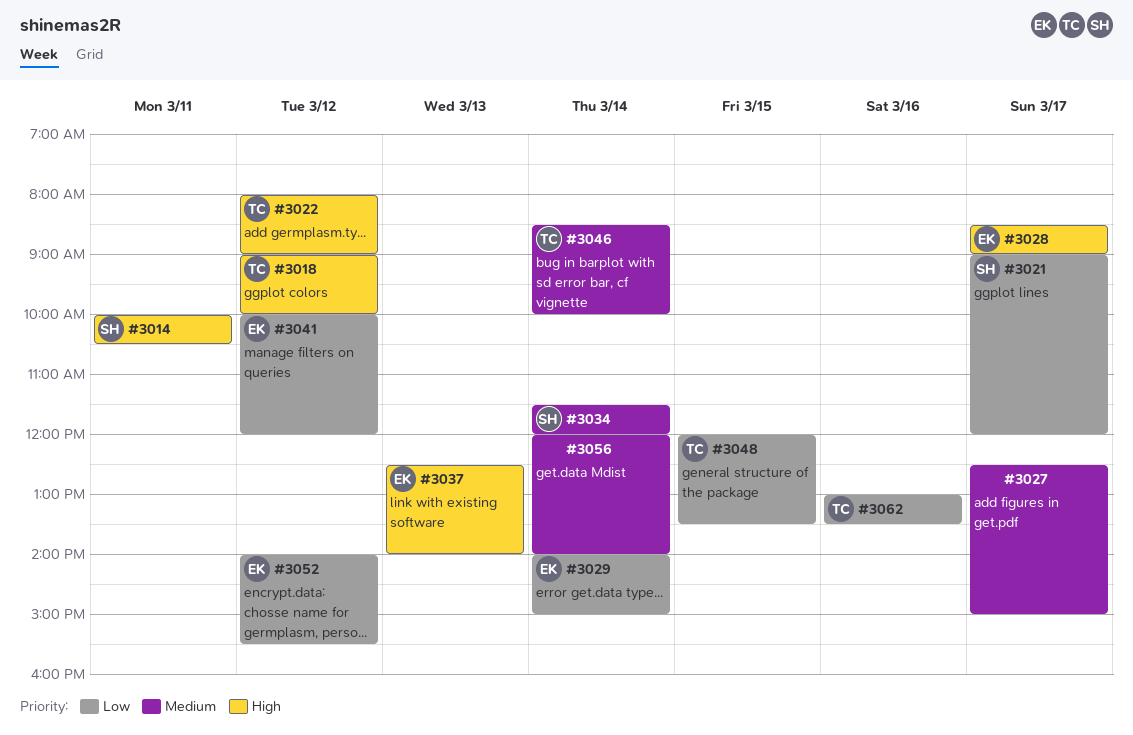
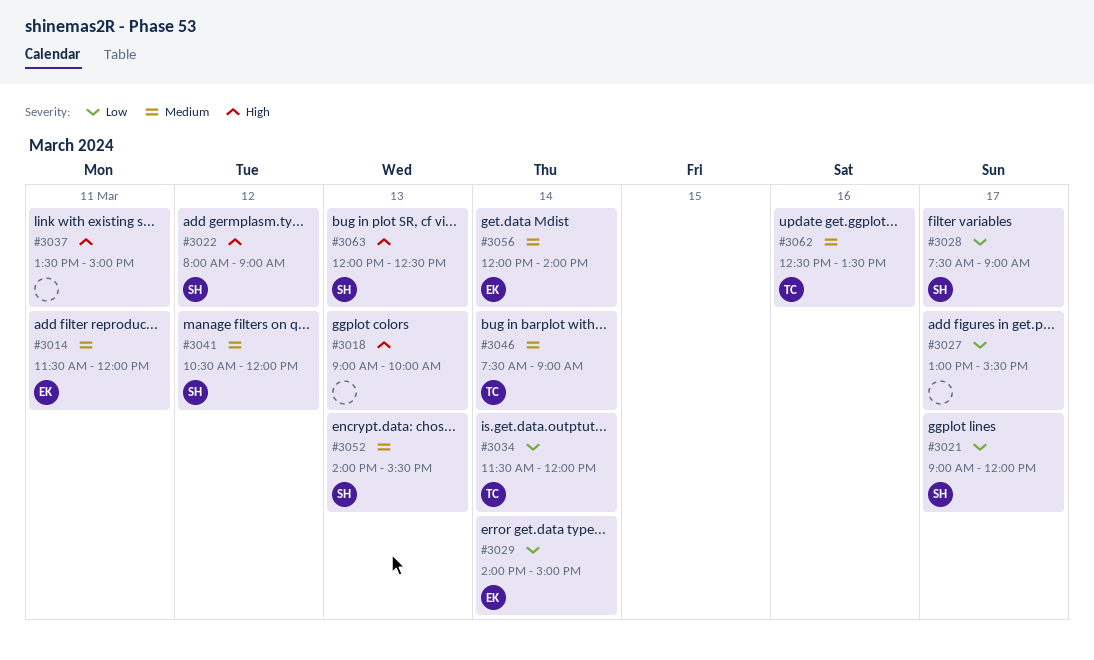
#3014, owner: SH -> EK
#3014, priority: High -> Medium
#3014, begins: 10:00 -> 11:30
#3014, ends: 10:30 -> 12:00
#3018, owner: TC -> none
#3018, day: Mar 12 -> Mar 13
#3022, owner: TC -> SH
#3027, priority: Medium -> Low
#3027, begins: 12:30 -> 13:00
#3027, ends: 15:00 -> 15:30
#3028, owner: EK -> SH
#3028, priority: High -> Low
#3028, begins: 08:30 -> 07:30
#3034, owner: SH -> TC
#3034, priority: Medium -> Low
#3037, owner: EK -> none
#3037, day: Mar 13 -> Mar 11
#3037, begins: 12:30 -> 13:30
#3037, ends: 14:00 -> 15:00
#3041, owner: EK -> SH
#3041, priority: Low -> Medium
#3041, begins: 10:00 -> 10:30
#3046, begins: 08:30 -> 07:30
#3046, ends: 10:00 -> 09:00
#3048: present -> none
#3052, owner: EK -> SH
#3052, priority: Low -> Medium
#3052, day: Mar 12 -> Mar 13
#3056, owner: none -> EK
#3062, priority: Low -> Medium
#3062, begins: 13:00 -> 12:30
#3063: none -> present

